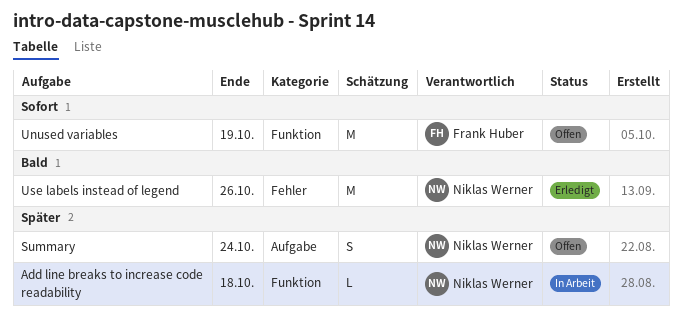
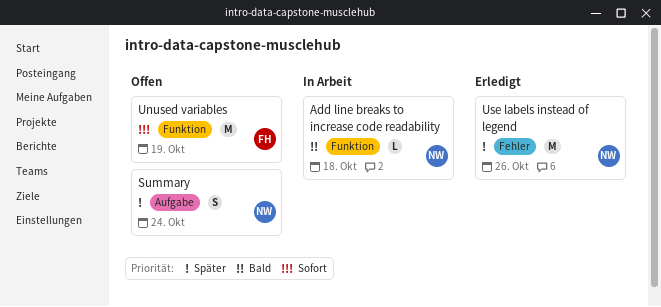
Add line breaks to increase code readability, priority: Später -> Bald
Use labels instead of legend, priority: Bald -> Später

